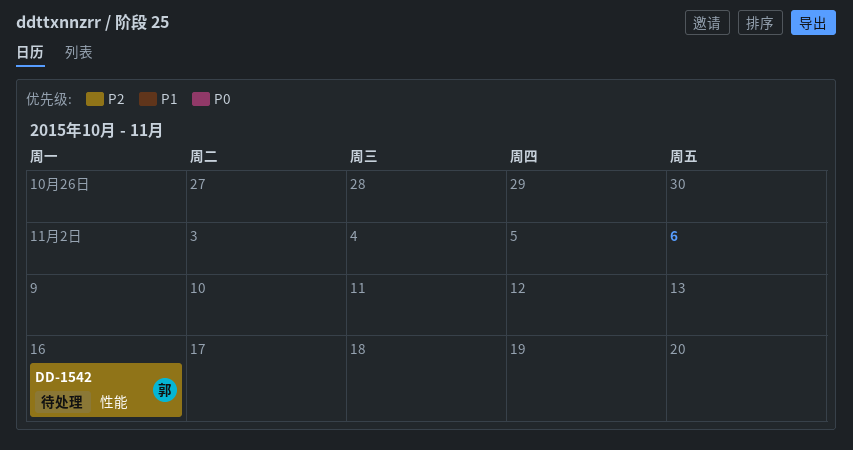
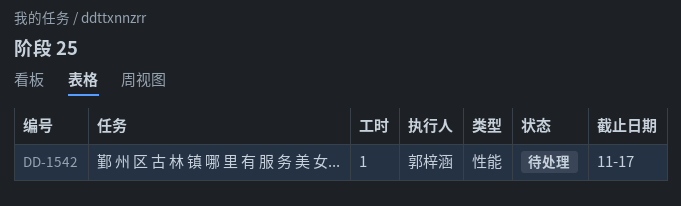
DD-1542, due: Nov 16 -> Nov 17

